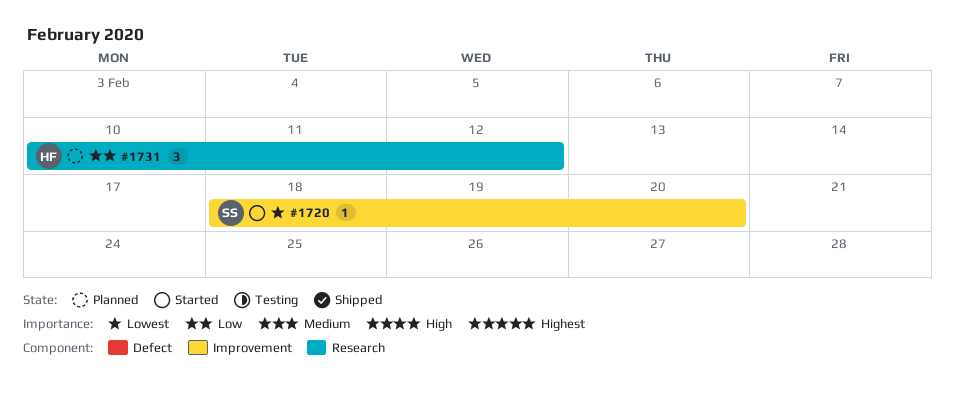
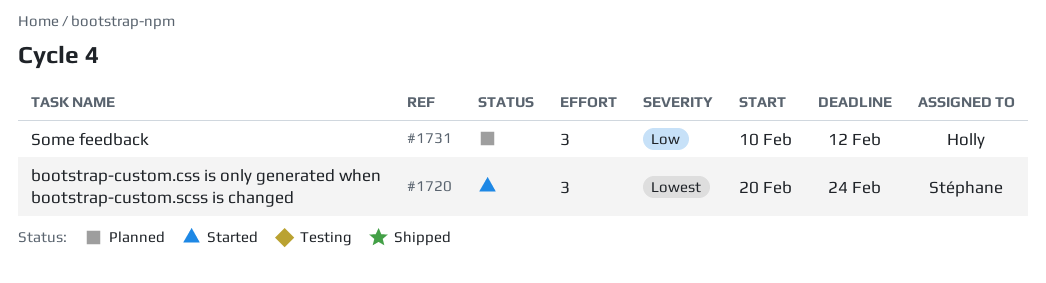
#1720, estimate: 1 -> 3
#1720, start: Feb 18 -> Feb 20
#1720, due: Feb 20 -> Feb 24

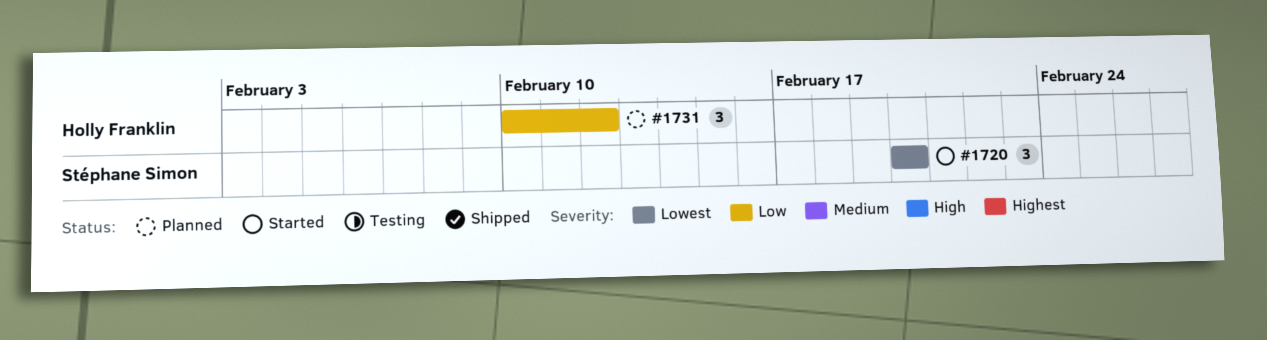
#1720, due: Feb 24 -> Feb 20

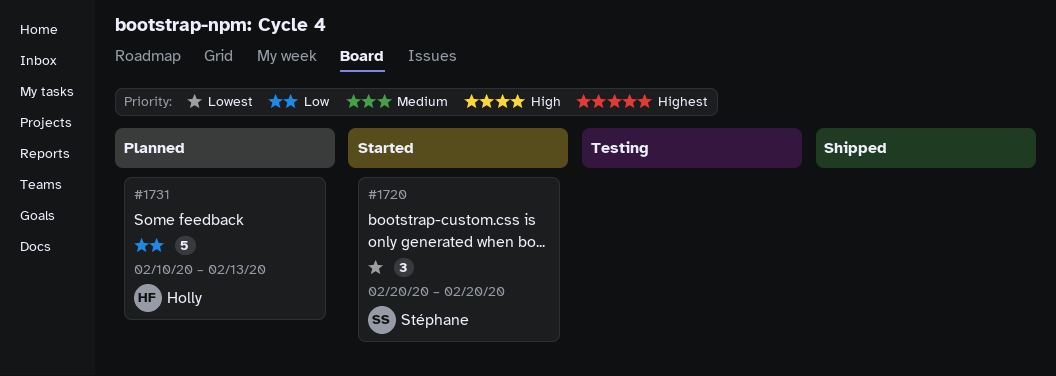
#1731, estimate: 3 -> 5
#1731, due: Feb 12 -> Feb 13

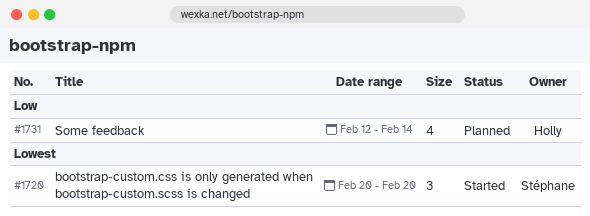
#1731, estimate: 5 -> 4
#1731, start: Feb 10 -> Feb 12
#1731, due: Feb 13 -> Feb 14

